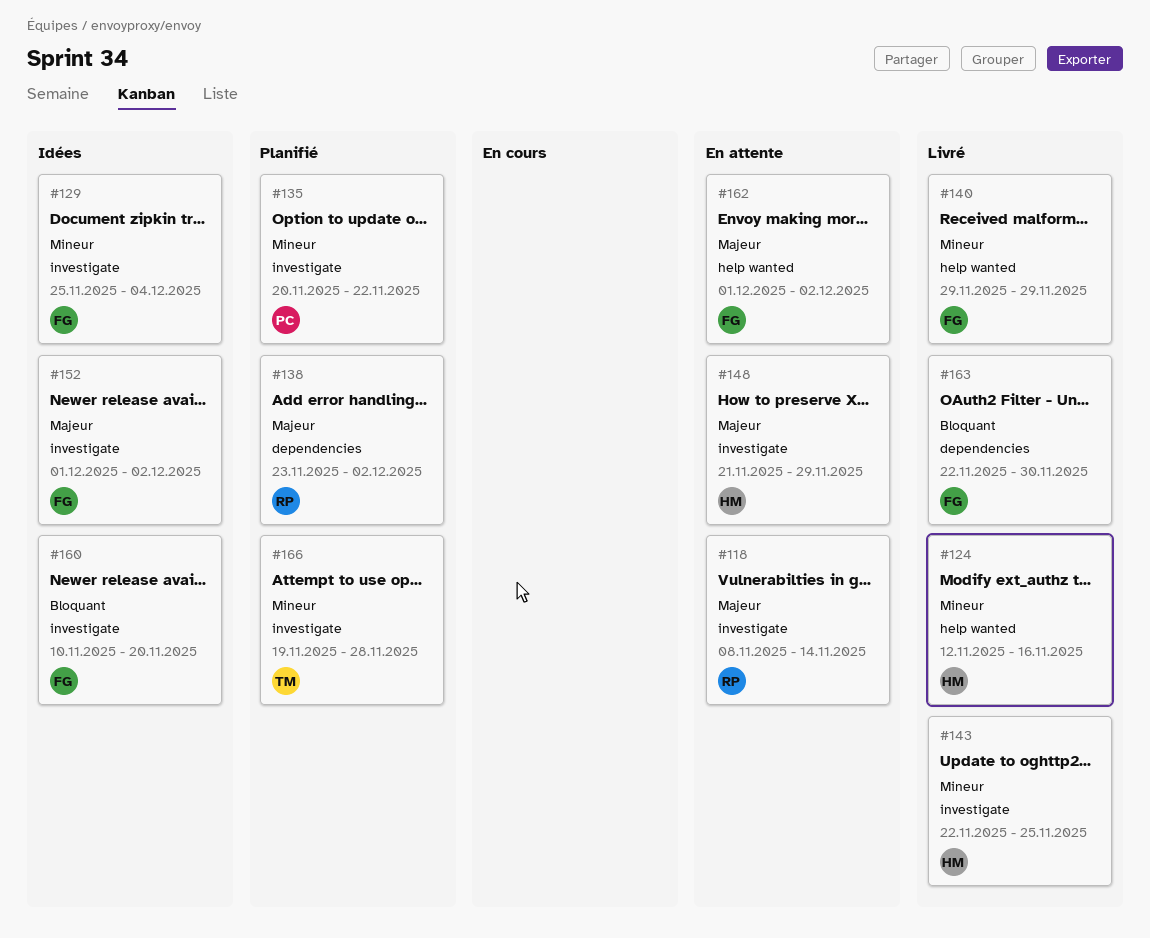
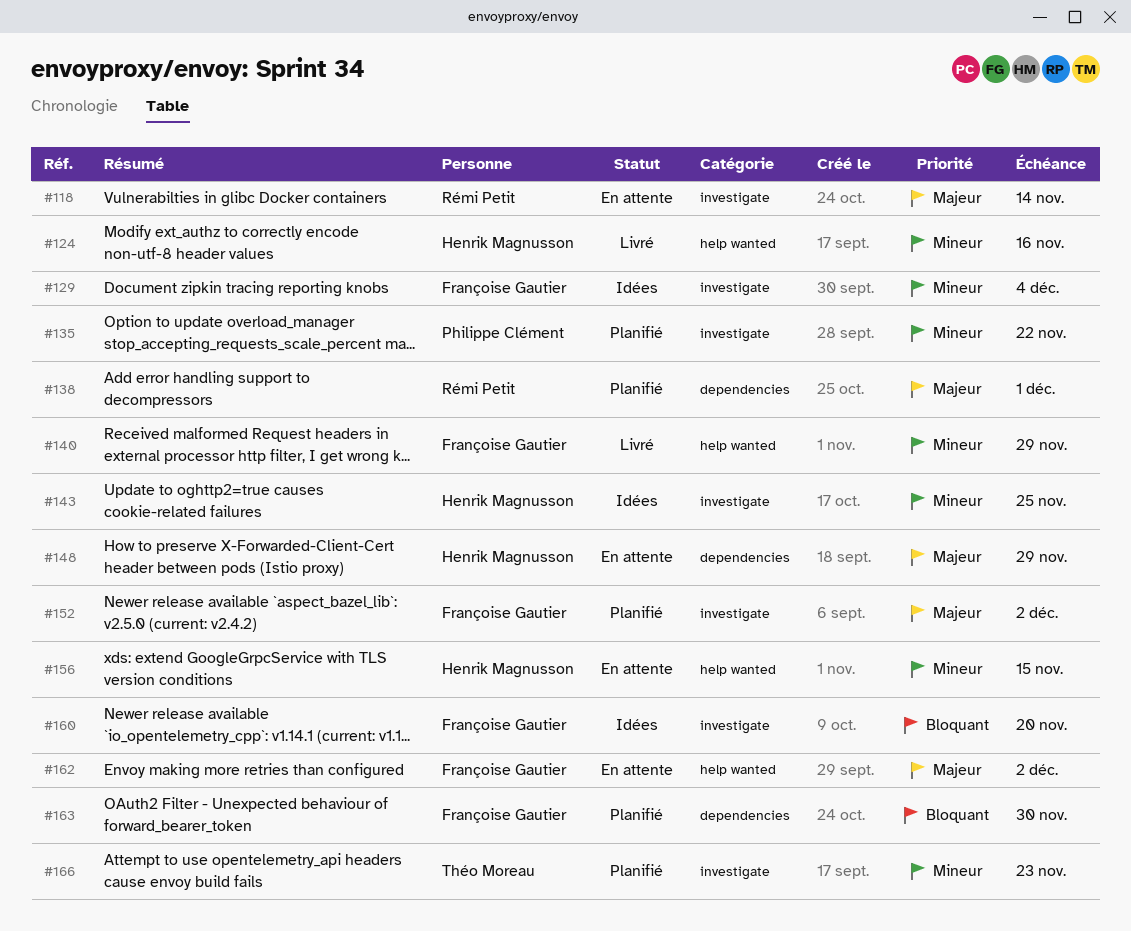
#138, due: Dec 2 -> Dec 1
#143, status: Livré -> Idées
#148, label: investigate -> dependencies
#152, status: Idées -> Planifié
#156: none -> present
#163, status: Livré -> Planifié
#166, due: Nov 28 -> Nov 23

